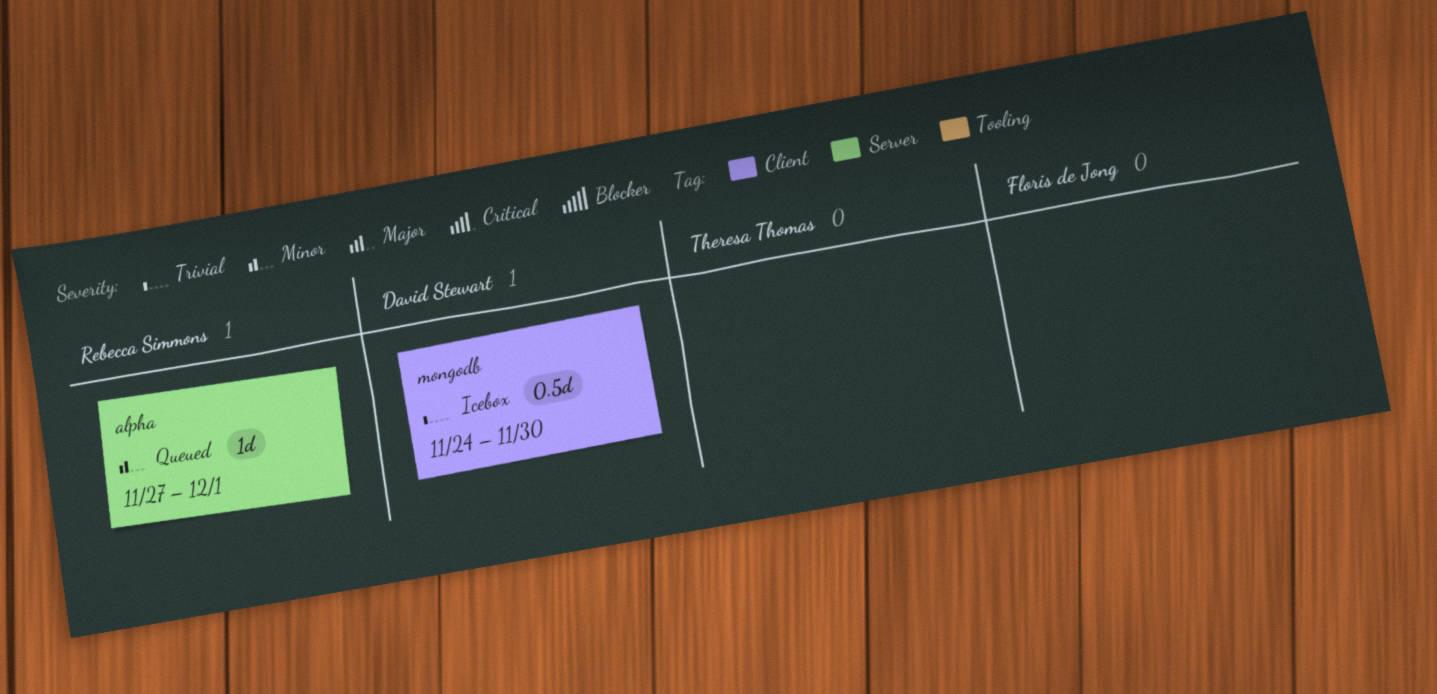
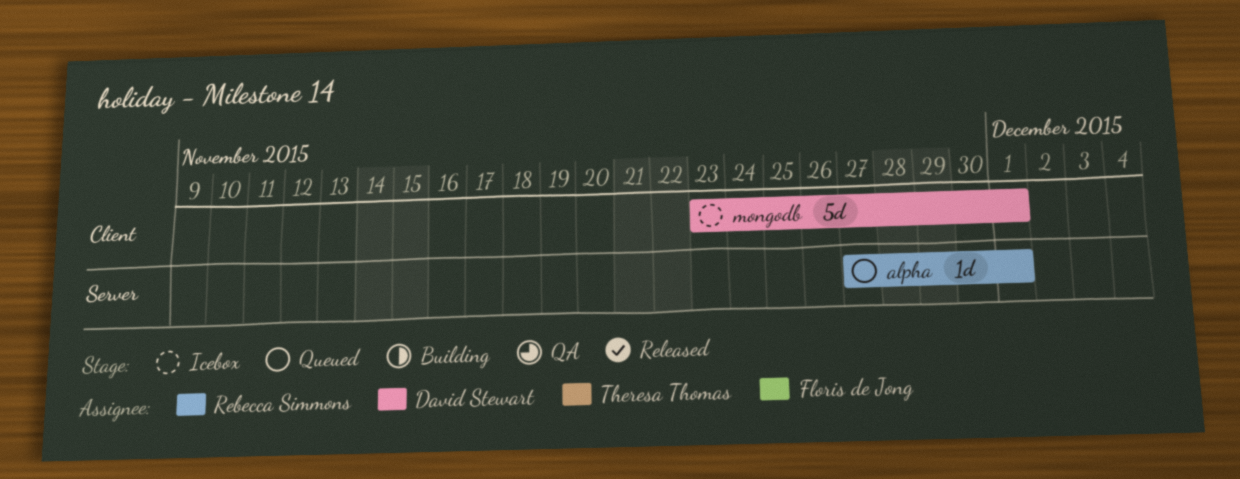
mongodb, estimate: 0.5d -> 5d
mongodb, start: Nov 24 -> Nov 23
mongodb, due: Nov 30 -> Dec 1

